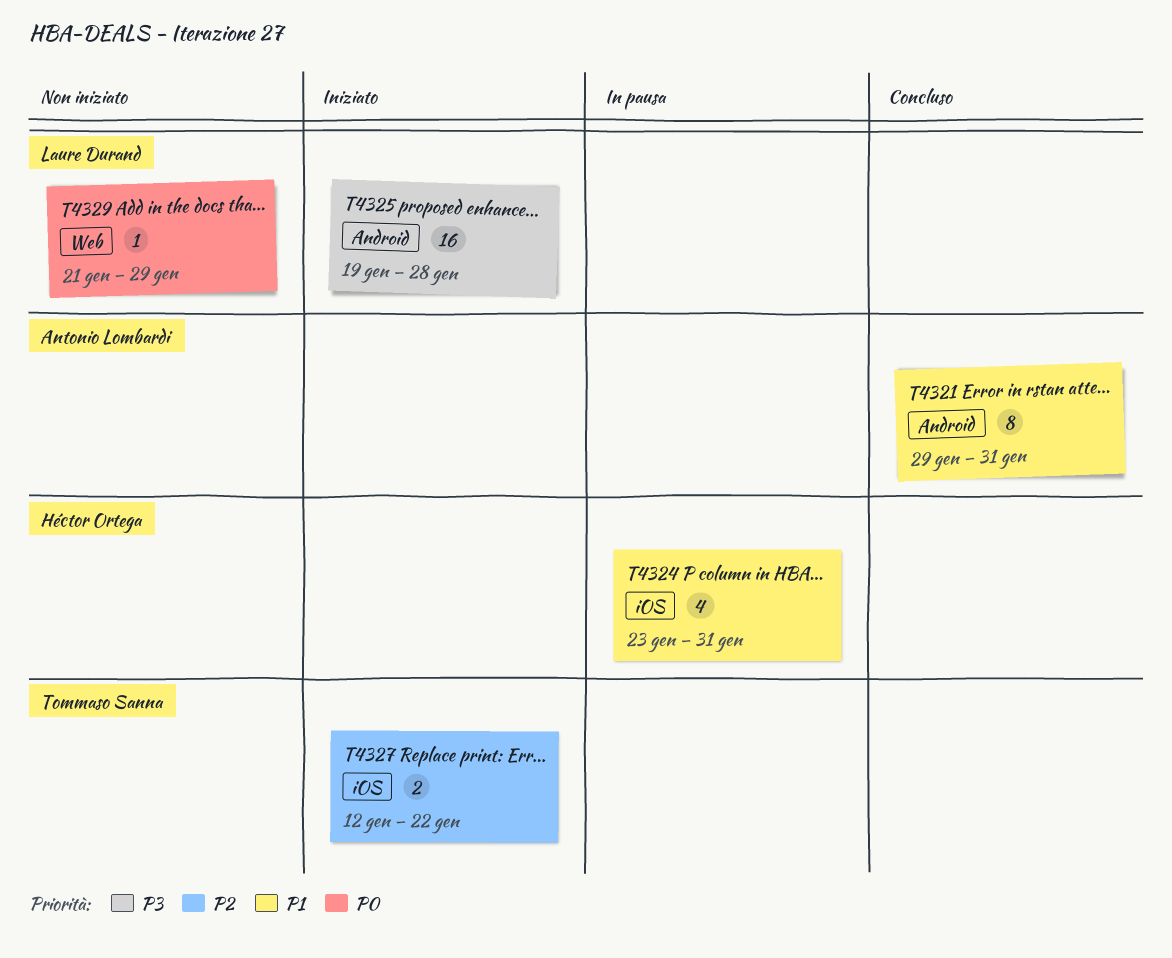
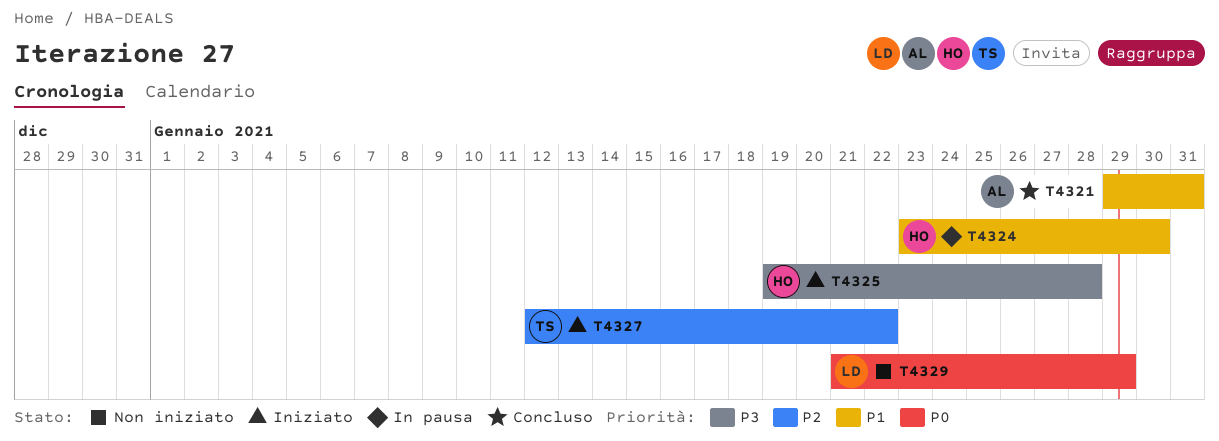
T4324, due: Jan 31 -> Jan 30
T4325, owner: Laure Durand -> Héctor Ortega

